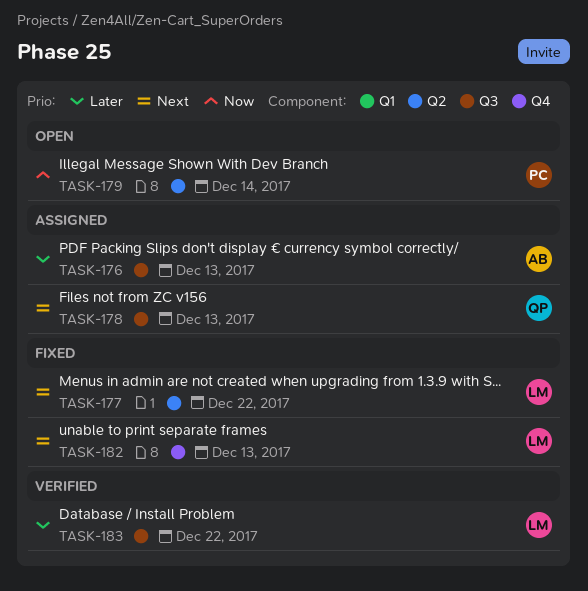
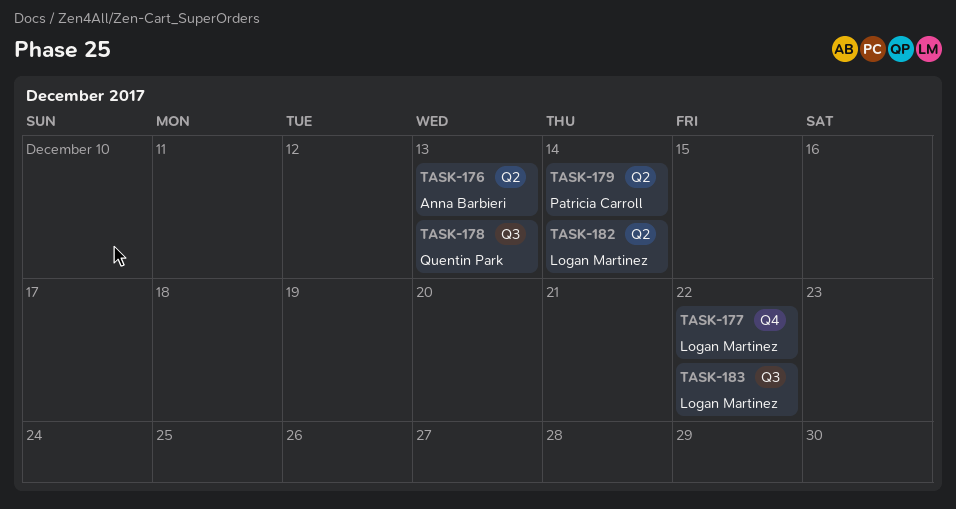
TASK-176, label: Q3 -> Q2
TASK-177, label: Q2 -> Q4
TASK-182, label: Q4 -> Q2
TASK-182, due: Dec 13 -> Dec 14

